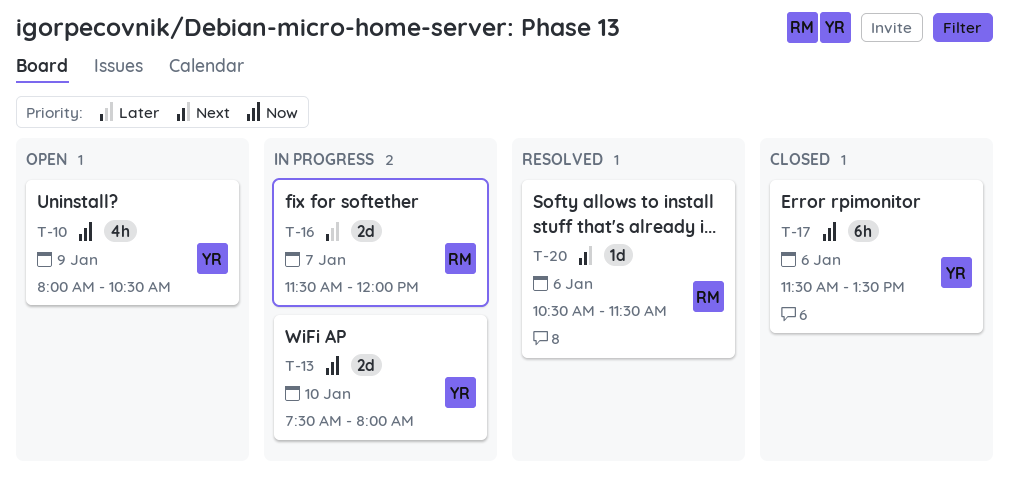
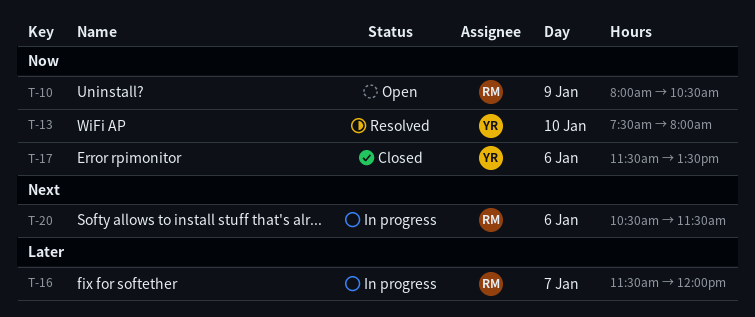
T-10, owner: YR -> RM
T-13, status: In progress -> Resolved
T-20, status: Resolved -> In progress

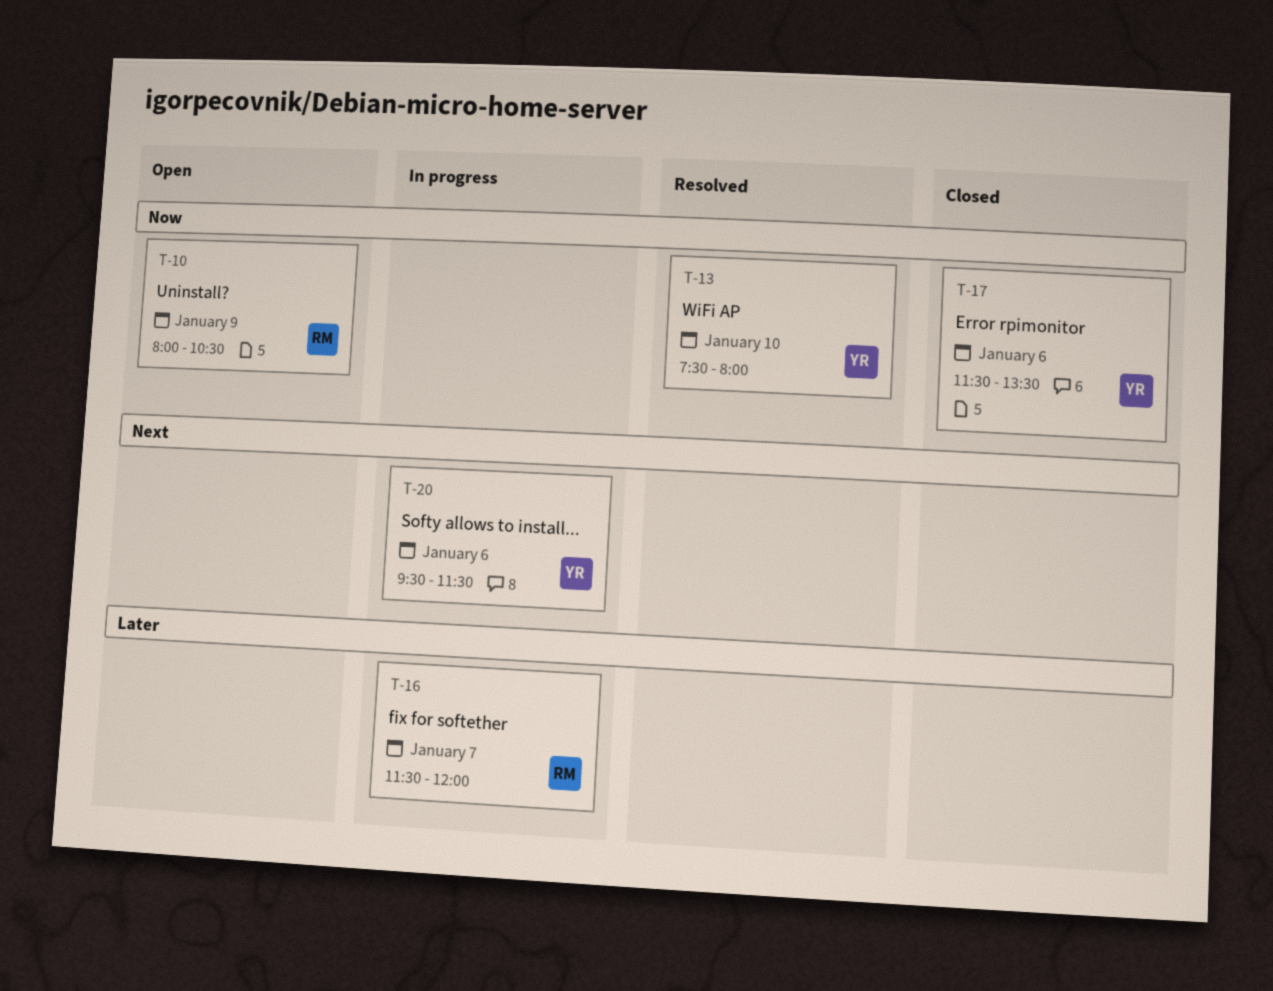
T-20, owner: RM -> YR
T-20, begins: 10:30 -> 09:30

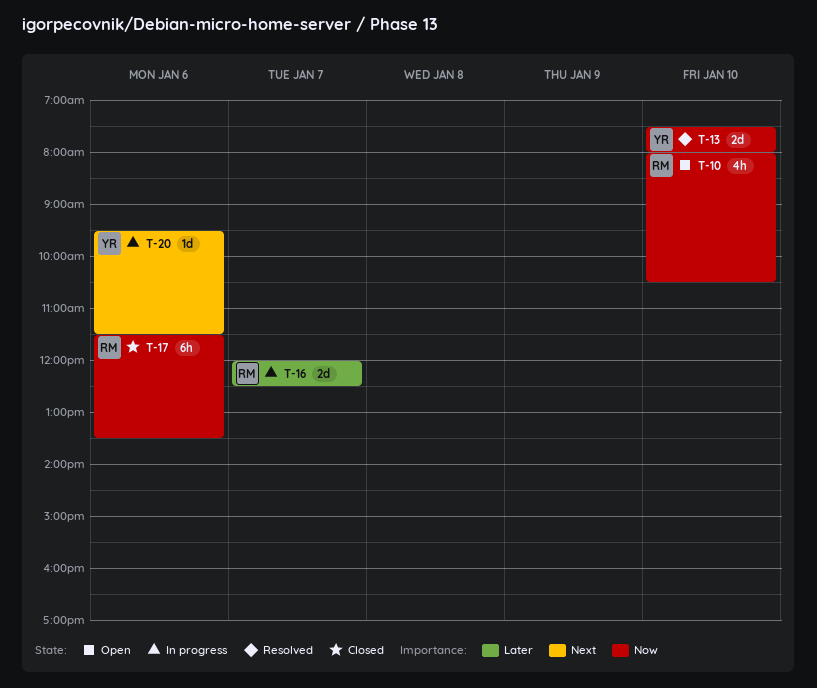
T-10, day: Jan 9 -> Jan 10
T-16, begins: 11:30 -> 12:00
T-16, ends: 12:00 -> 12:30
T-17, owner: YR -> RM

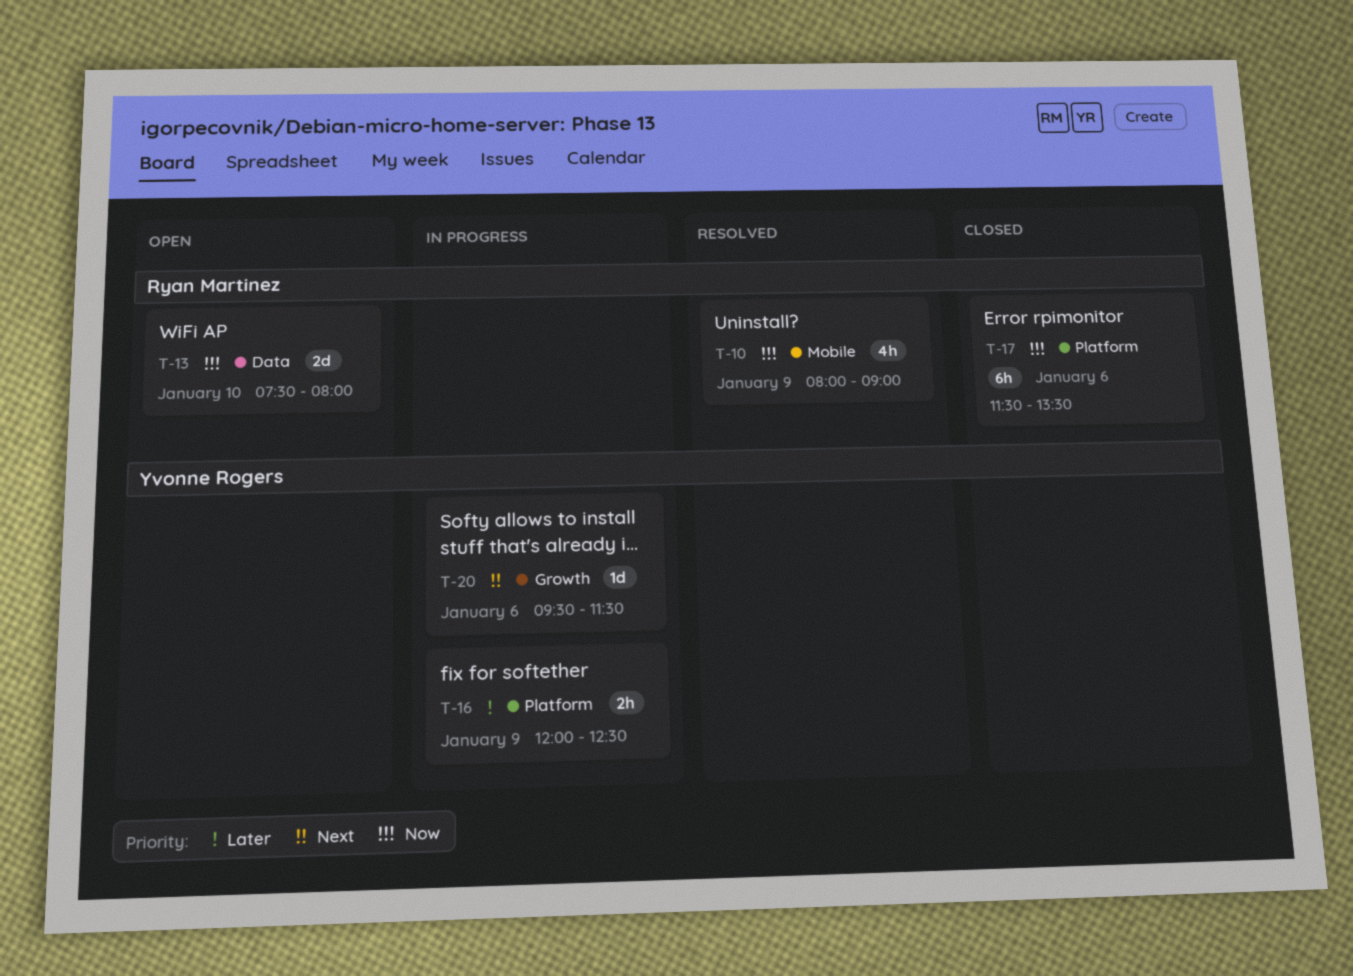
T-10, status: Open -> Resolved
T-10, day: Jan 10 -> Jan 9
T-10, ends: 10:30 -> 09:00
T-13, status: Resolved -> Open
T-13, owner: Yvonne Rogers -> Ryan Martinez
T-16, owner: Ryan Martinez -> Yvonne Rogers
T-16, estimate: 2d -> 2h
T-16, day: Jan 7 -> Jan 9

